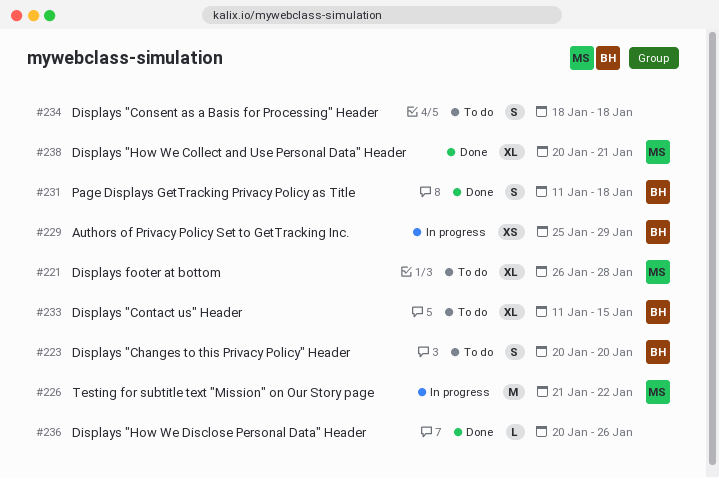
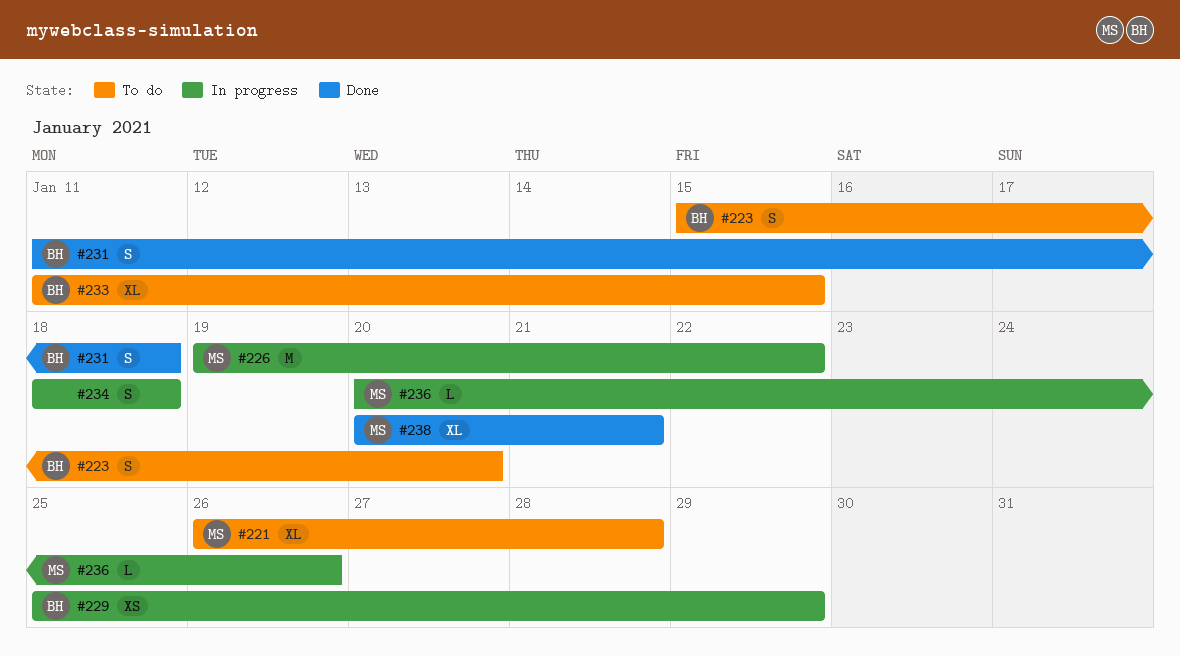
#223, start: Jan 20 -> Jan 15
#226, start: Jan 21 -> Jan 19
#234, status: To do -> In progress
#236, status: Done -> In progress
#236, owner: none -> MS

